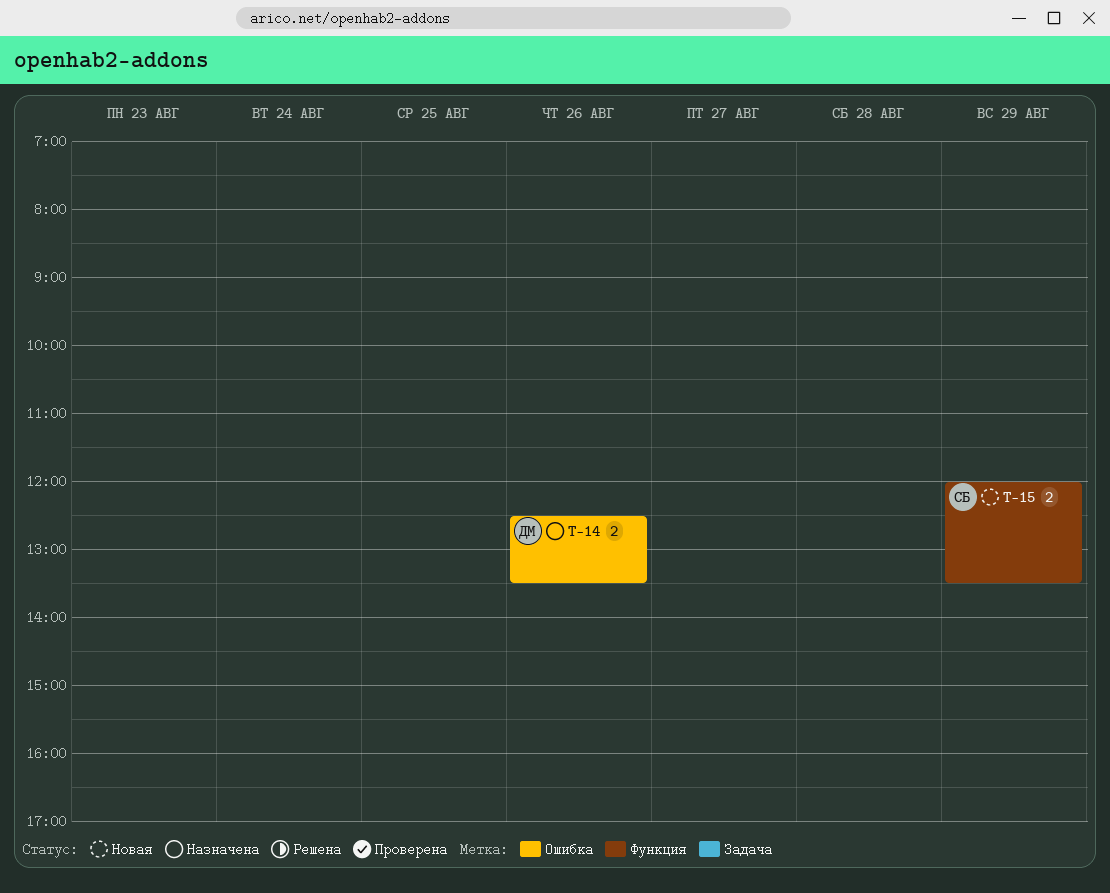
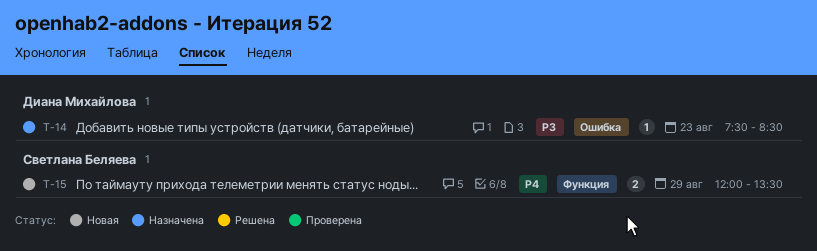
T-14, estimate: 2 -> 1
T-14, day: Aug 26 -> Aug 23
T-14, begins: 12:30 -> 07:30
T-14, ends: 13:30 -> 08:30

